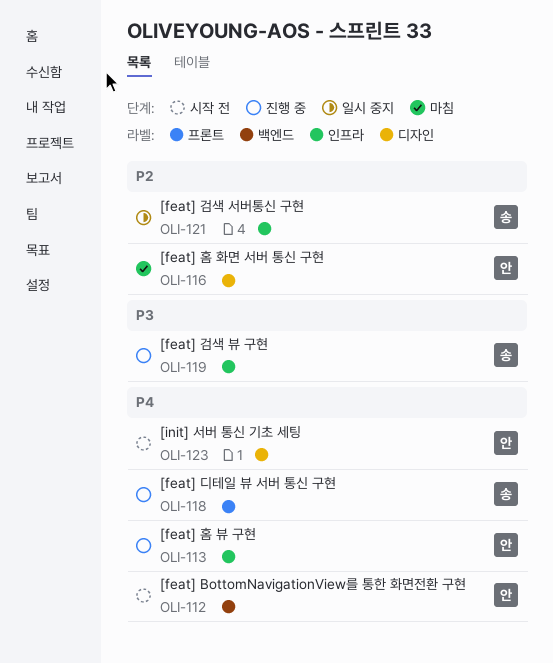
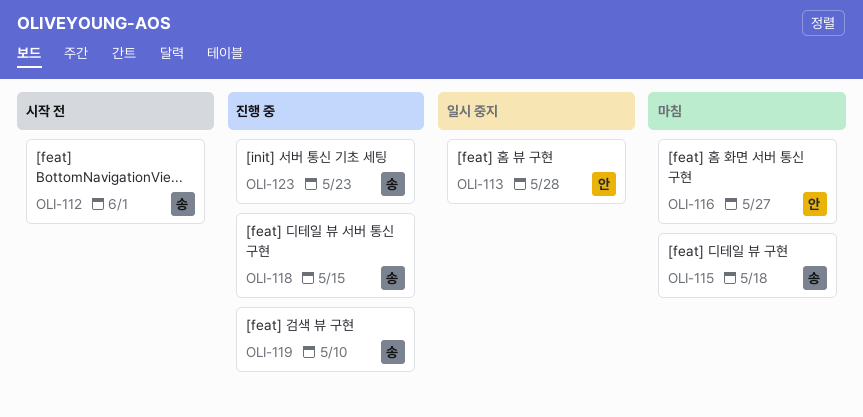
OLI-112, owner: 안 -> 송
OLI-113, status: 진행 중 -> 일시 중지
OLI-115: none -> present
OLI-121: present -> none
OLI-123, status: 시작 전 -> 진행 중
OLI-123, owner: 안 -> 송

